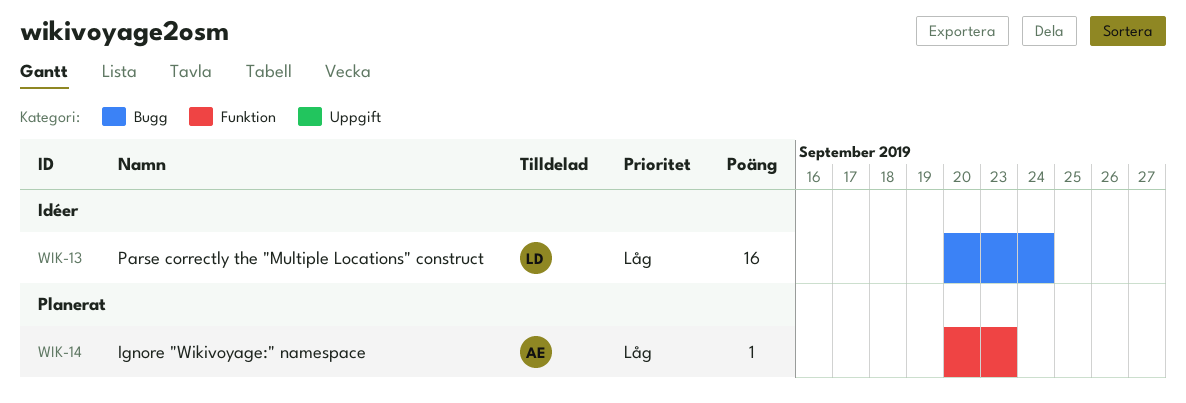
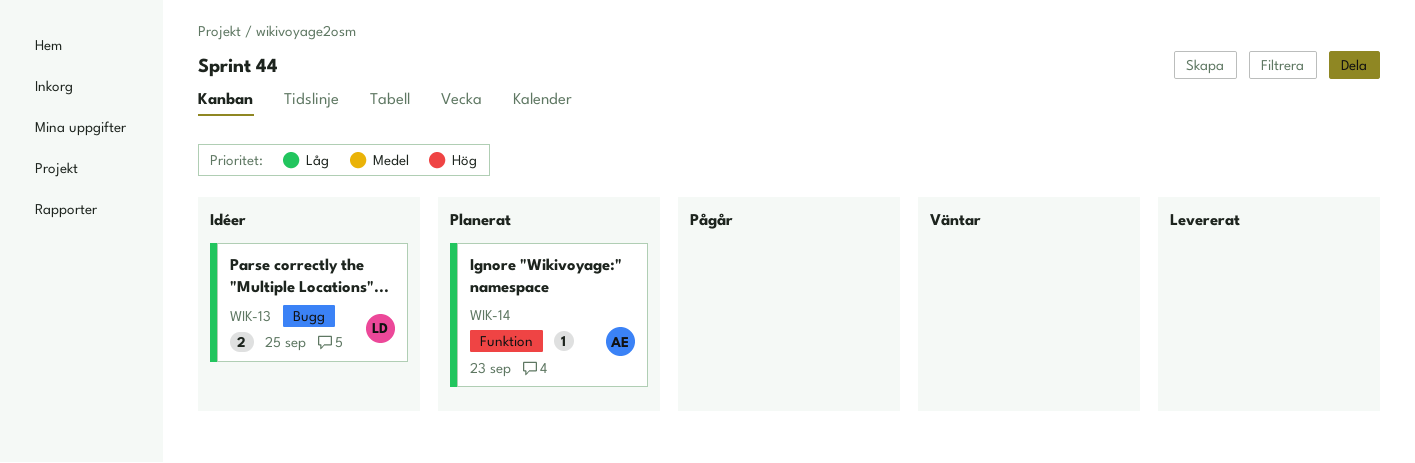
WIK-13, estimate: 16 -> 2
WIK-13, due: Sep 24 -> Sep 25

